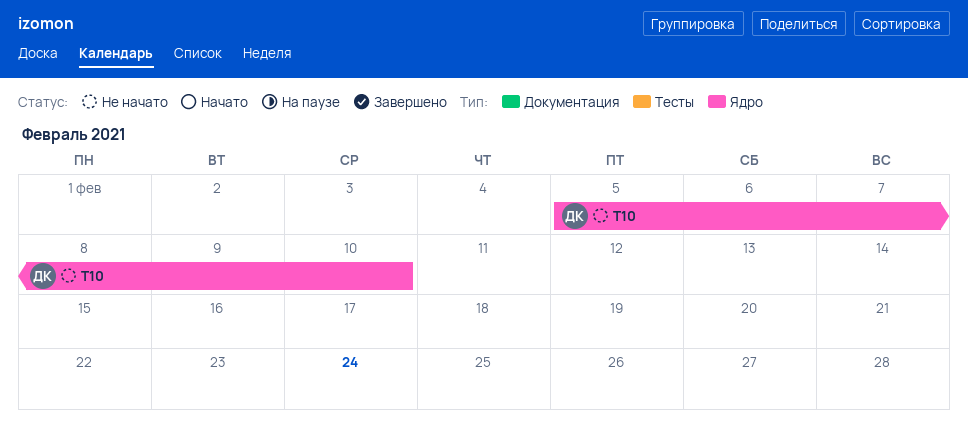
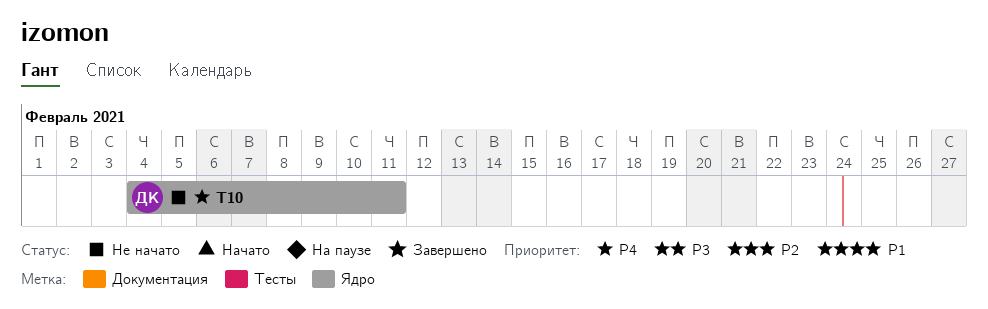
T10, start: Feb 5 -> Feb 4
T10, due: Feb 10 -> Feb 11

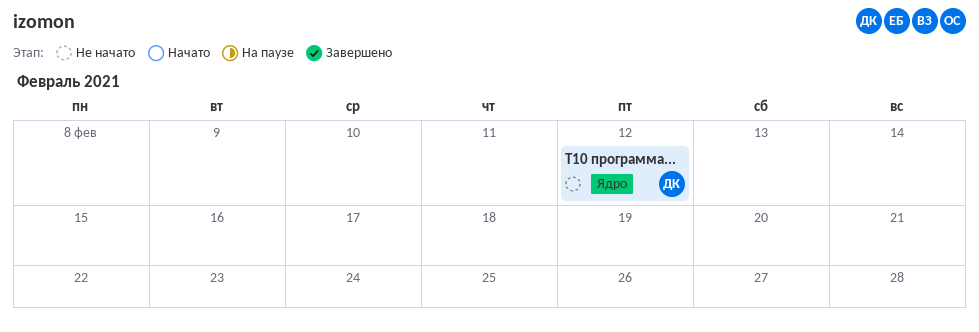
T10, due: Feb 11 -> Feb 12

